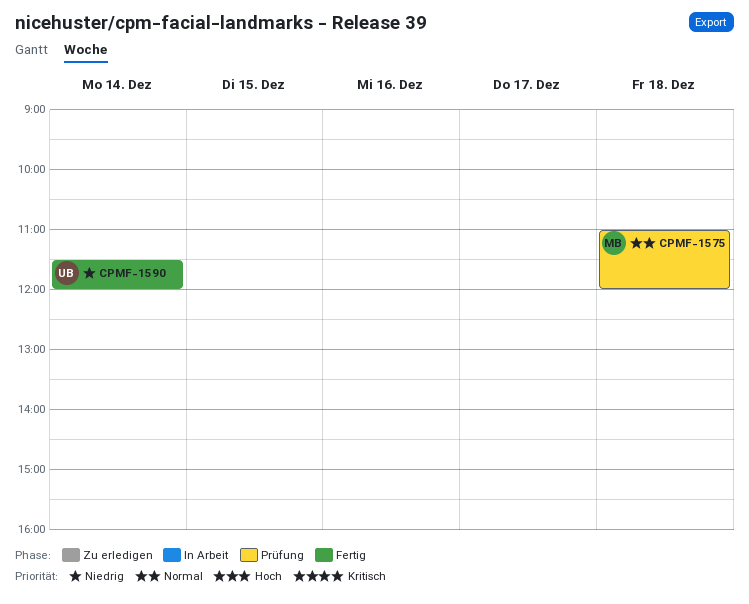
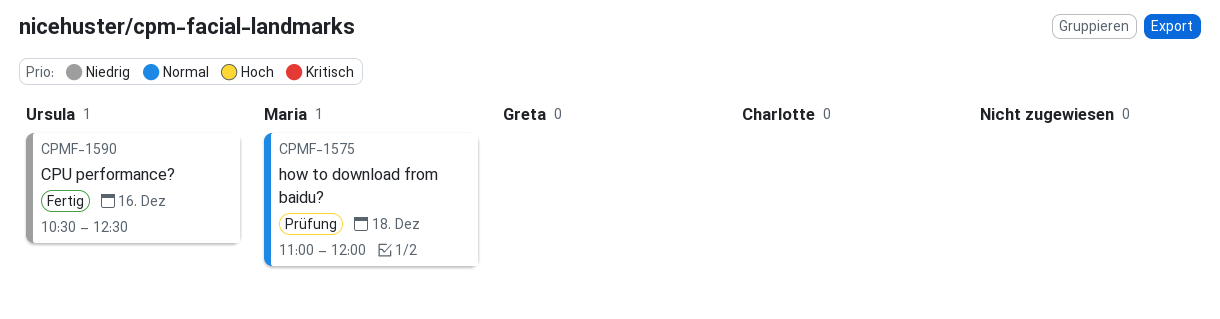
CPMF-1590, day: Dec 14 -> Dec 16
CPMF-1590, begins: 11:30 -> 10:30
CPMF-1590, ends: 12:00 -> 12:30

